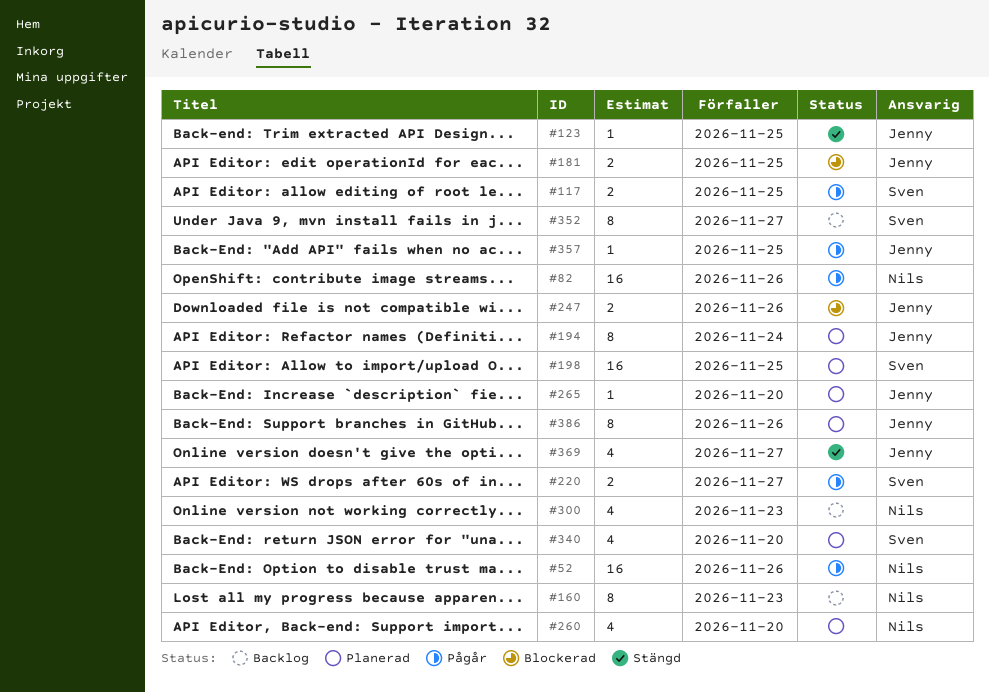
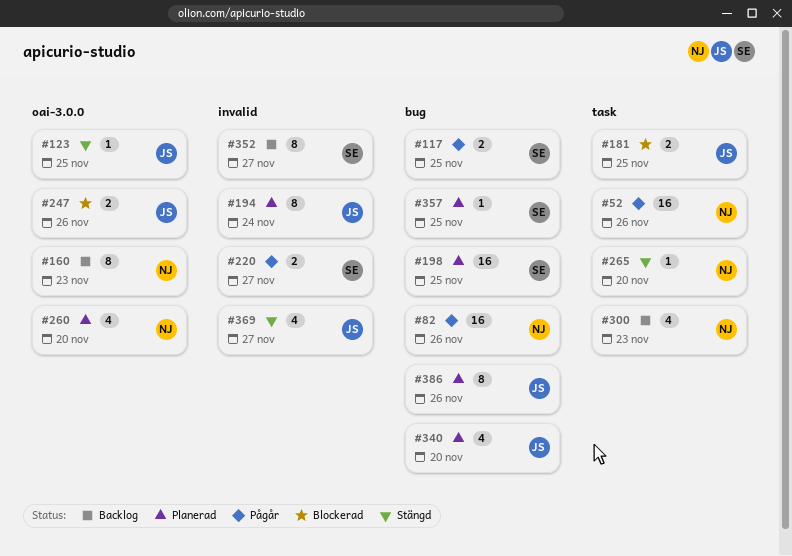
#265, status: Planerad -> Stängd
#265, owner: Jenny -> Nils
#340, owner: Sven -> Jenny
#357, status: Pågår -> Planerad
#357, owner: Jenny -> Sven

